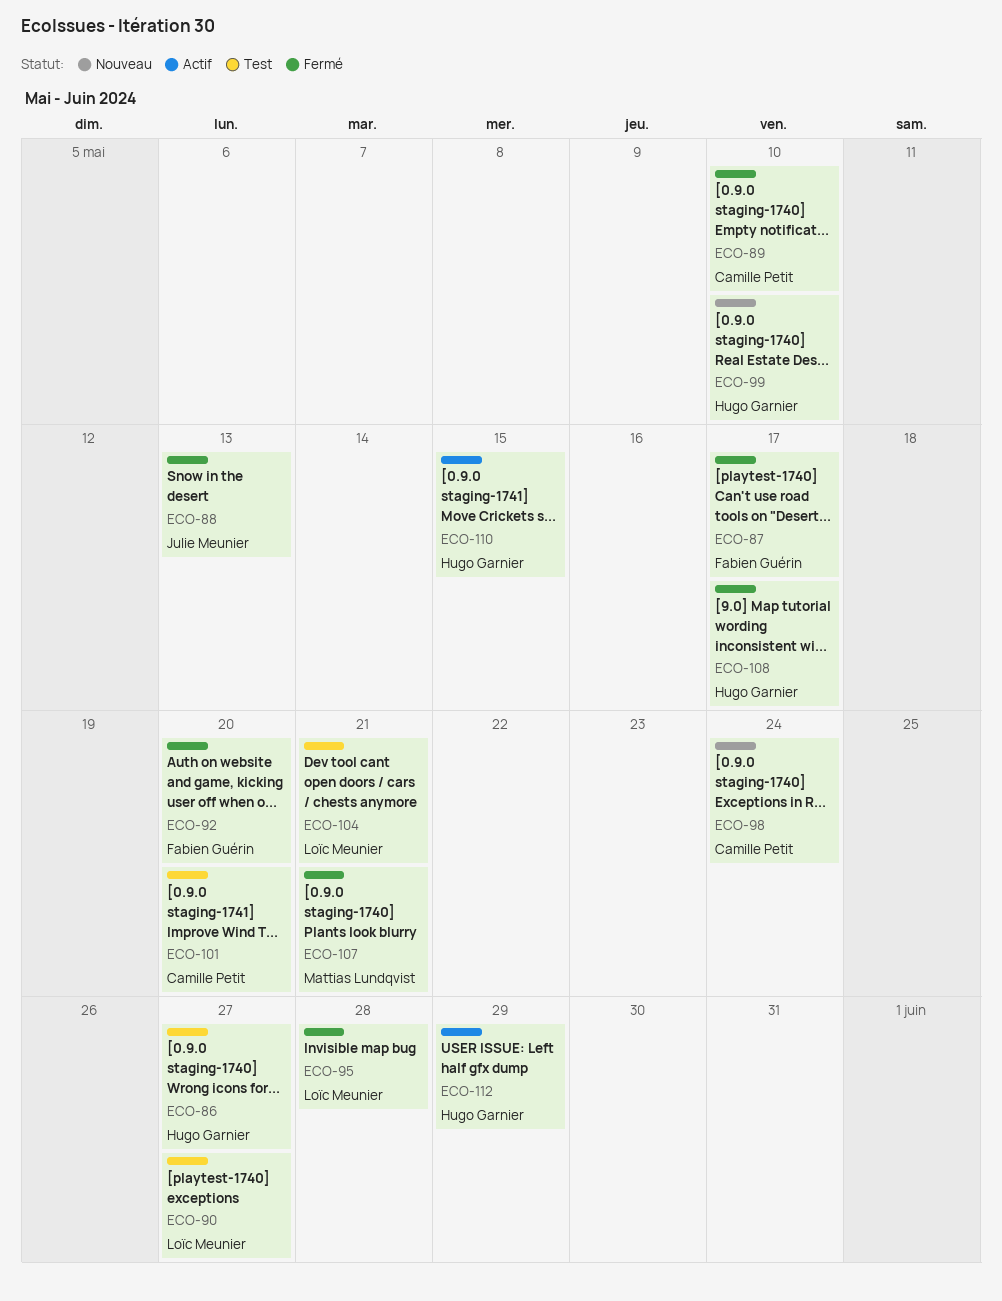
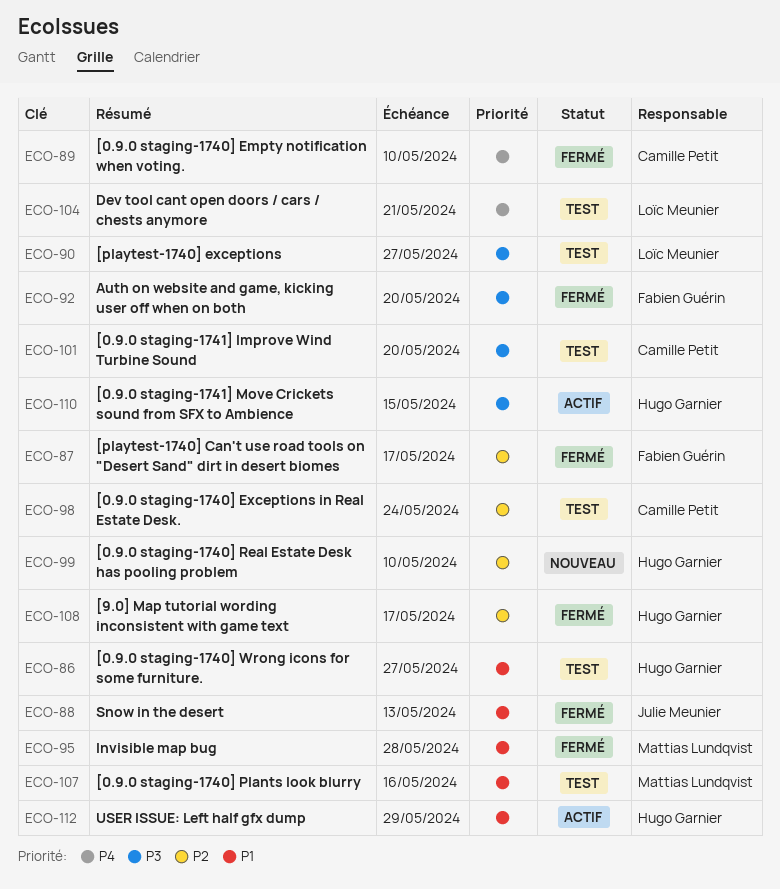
ECO-95, owner: Loïc Meunier -> Mattias Lundqvist
ECO-98, status: Nouveau -> Test
ECO-107, status: Fermé -> Test
ECO-107, due: May 21 -> May 16

